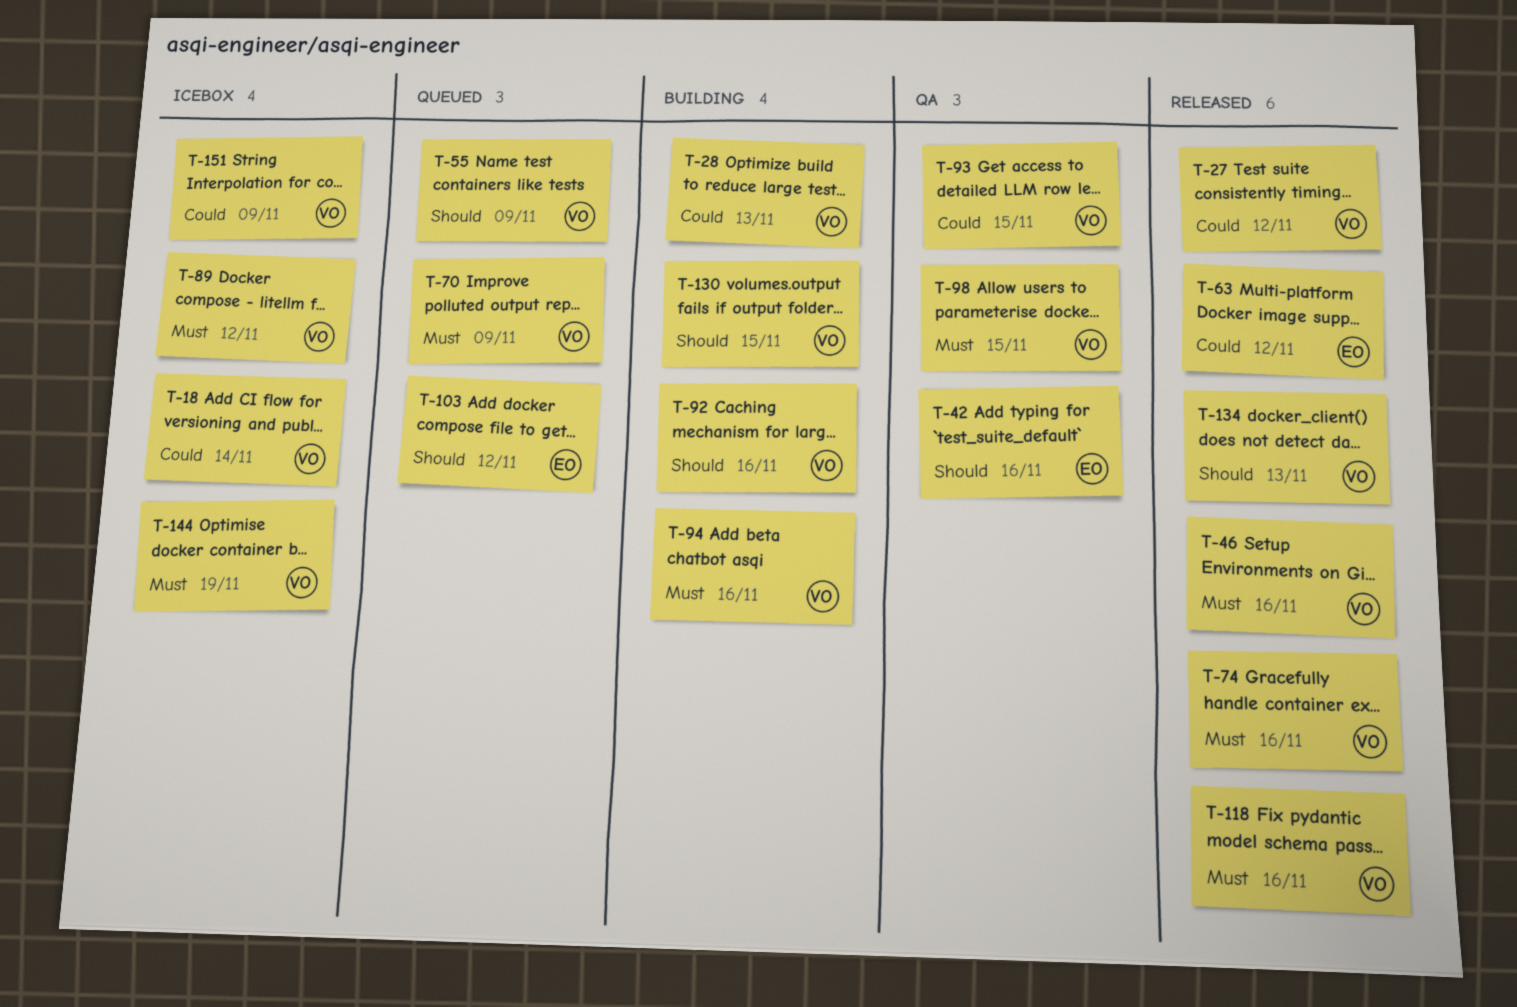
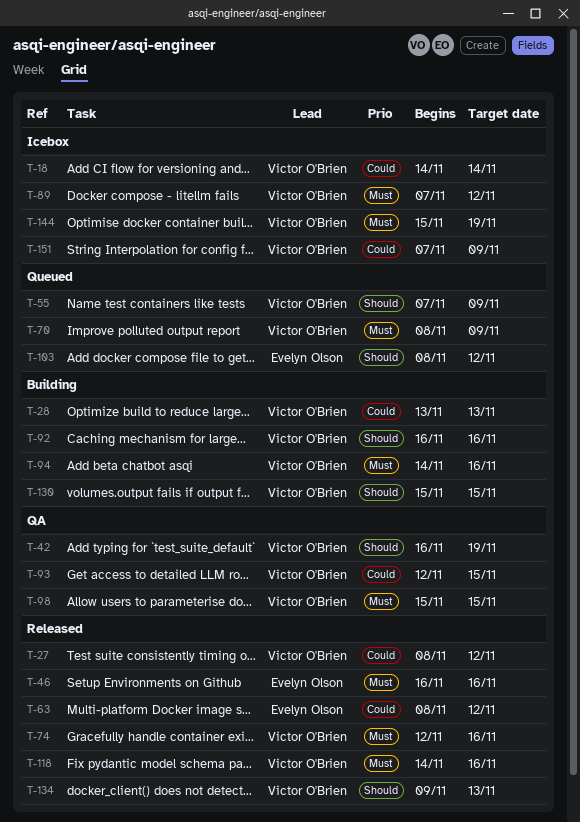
T-42, owner: Evelyn Olson -> Victor O'Brien
T-42, due: Nov 16 -> Nov 19
T-46, owner: Victor O'Brien -> Evelyn Olson

